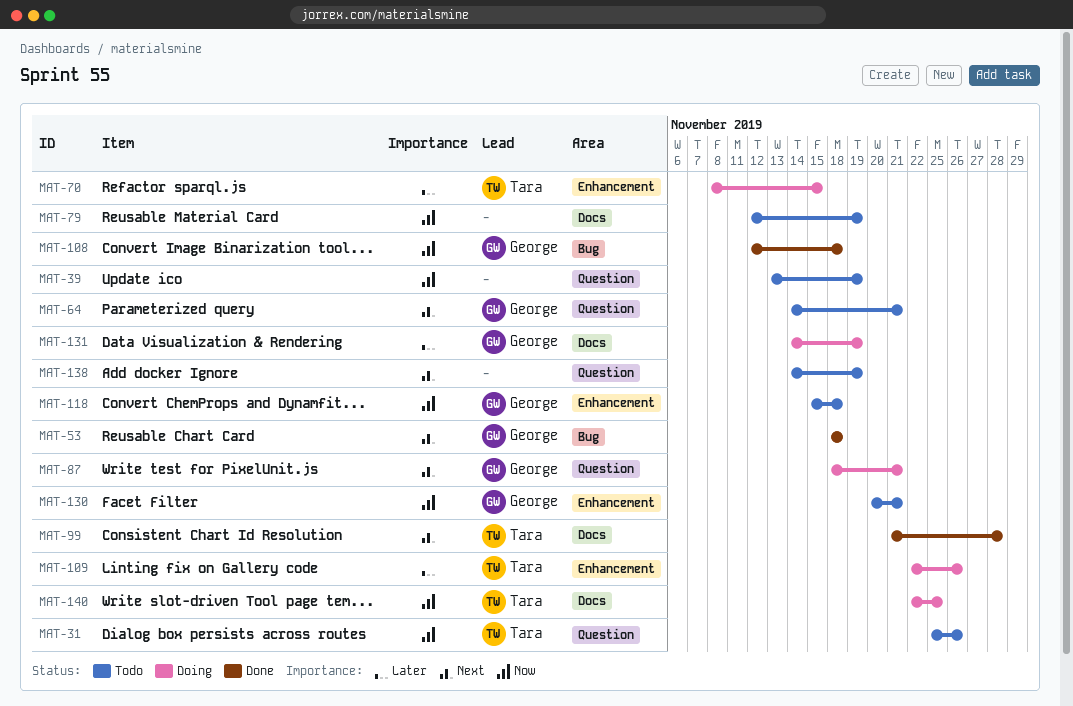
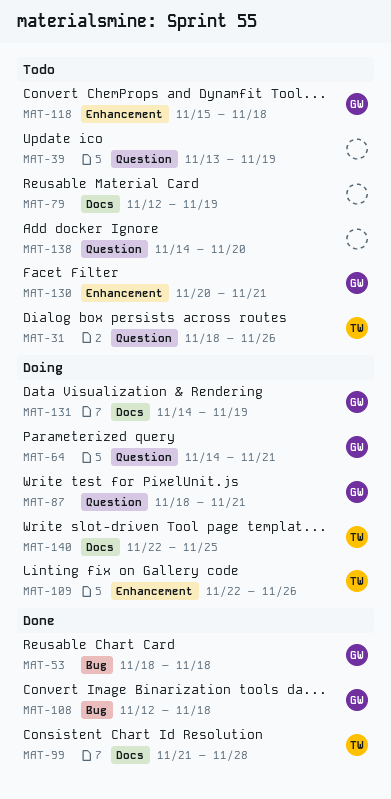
MAT-31, start: Nov 25 -> Nov 18
MAT-64, status: Todo -> Doing
MAT-70: present -> none
MAT-138, due: Nov 19 -> Nov 20

